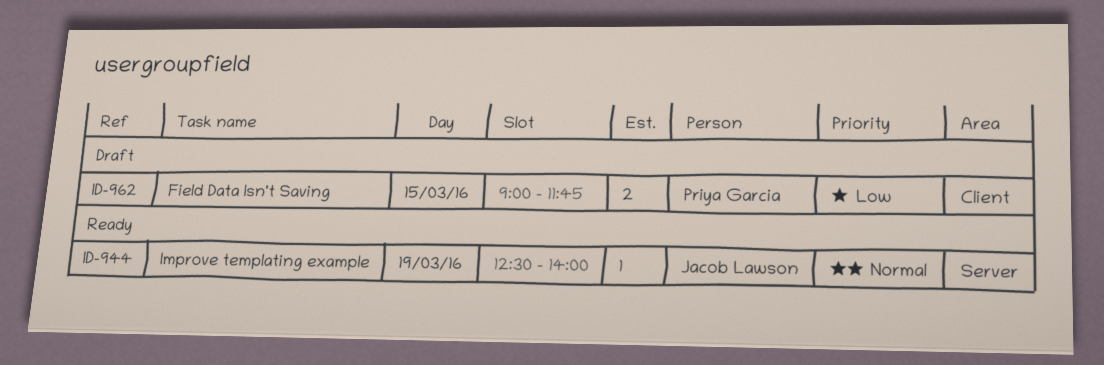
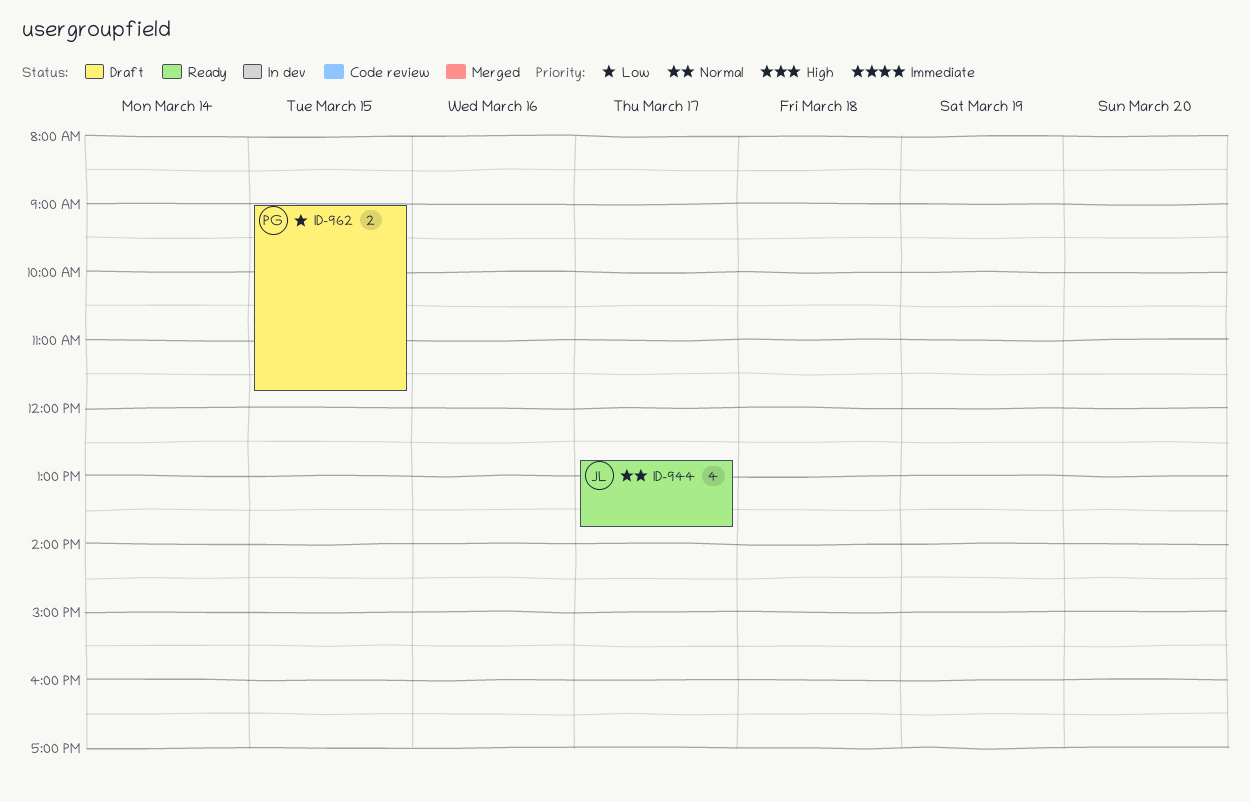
ID-944, estimate: 1 -> 4
ID-944, day: Mar 19 -> Mar 17
ID-944, begins: 12:30 -> 12:45
ID-944, ends: 14:00 -> 13:45

